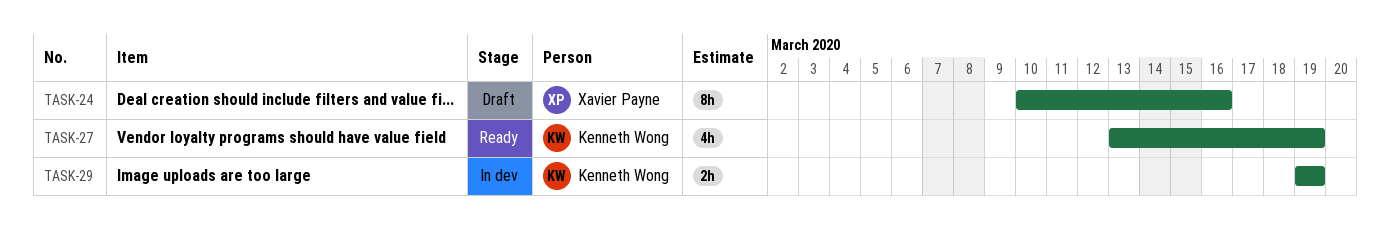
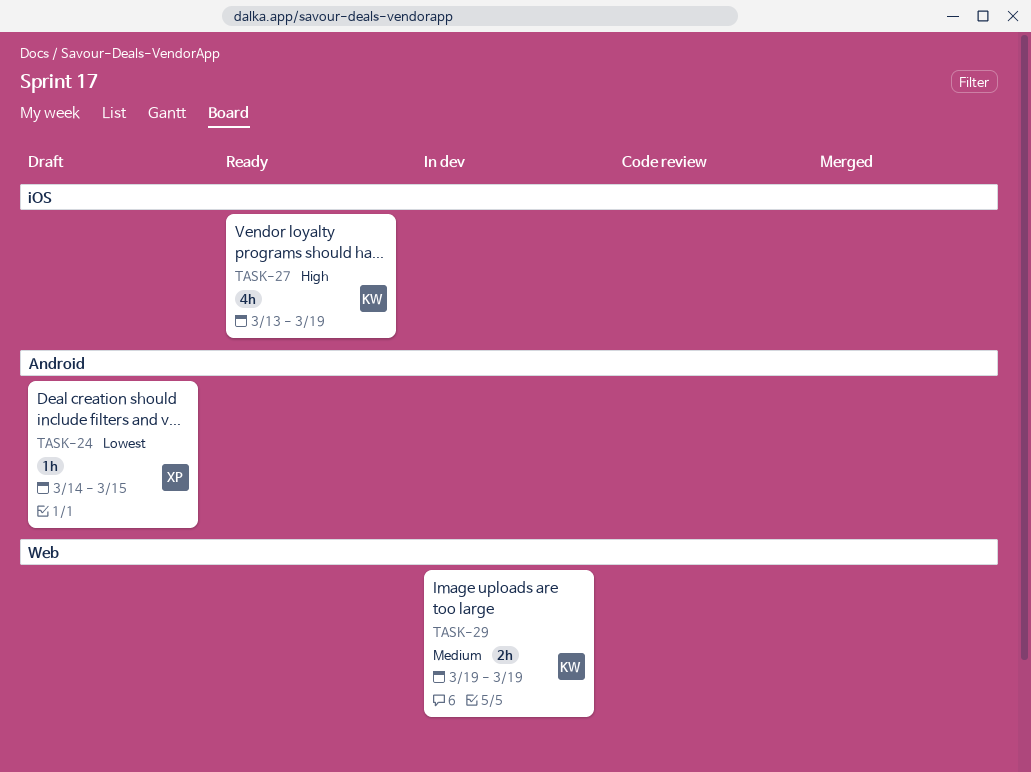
TASK-24, estimate: 8h -> 1h
TASK-24, start: Mar 10 -> Mar 14
TASK-24, due: Mar 16 -> Mar 15

